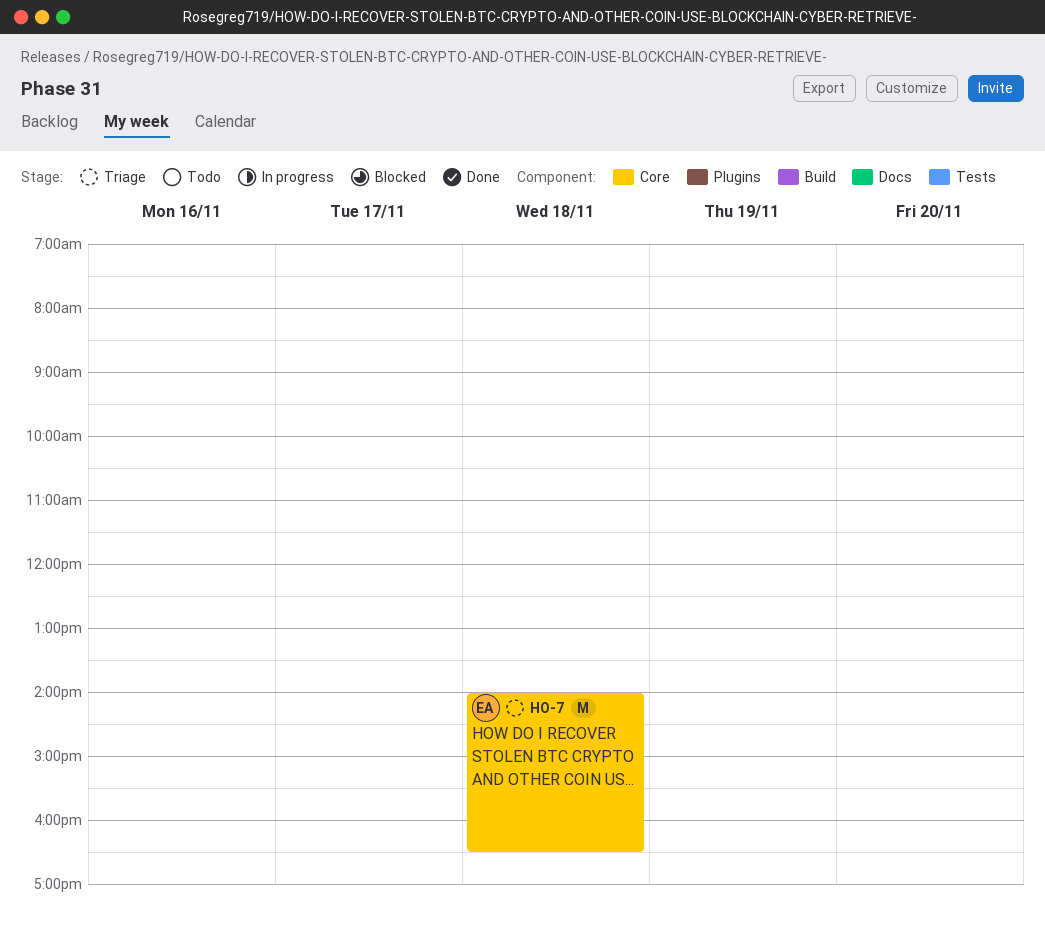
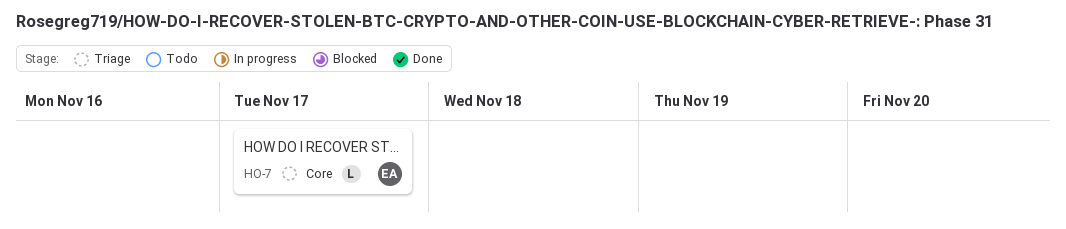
HO-7, estimate: M -> L
HO-7, day: Nov 18 -> Nov 17

